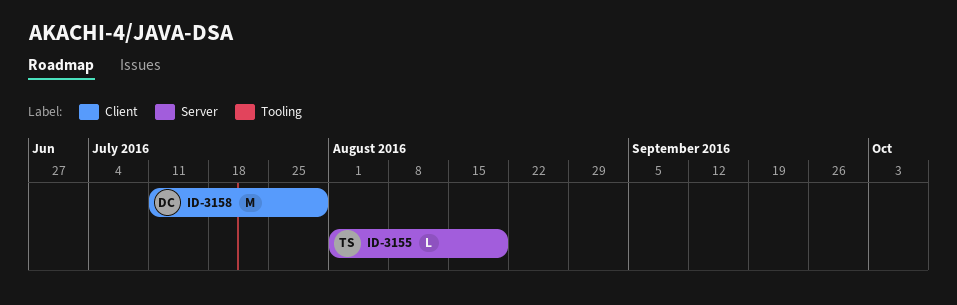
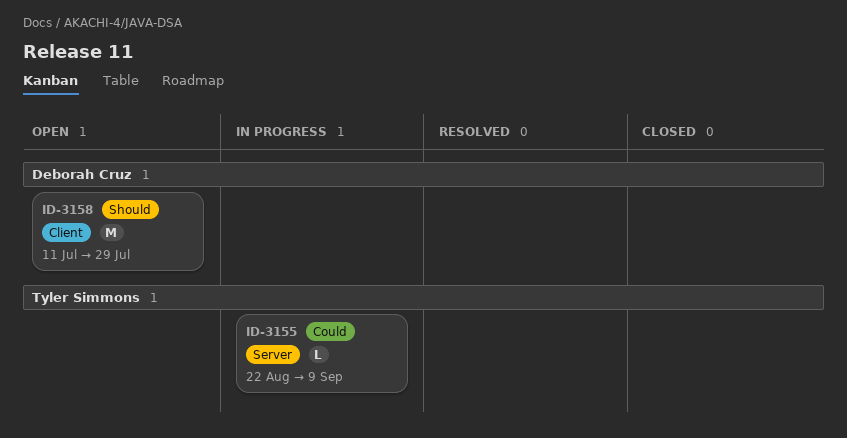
ID-3155, start: Aug 1 -> Aug 22
ID-3155, due: Aug 19 -> Sep 9

